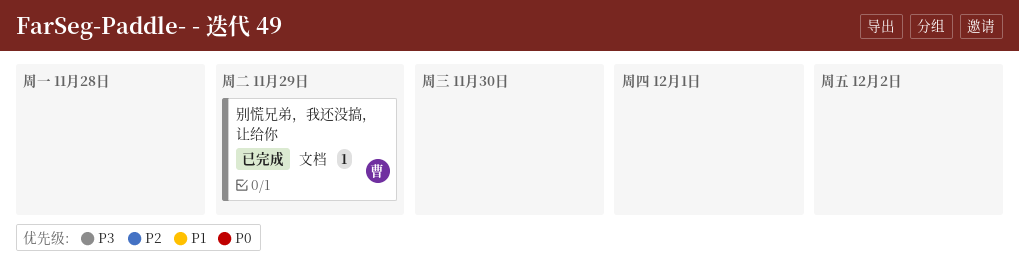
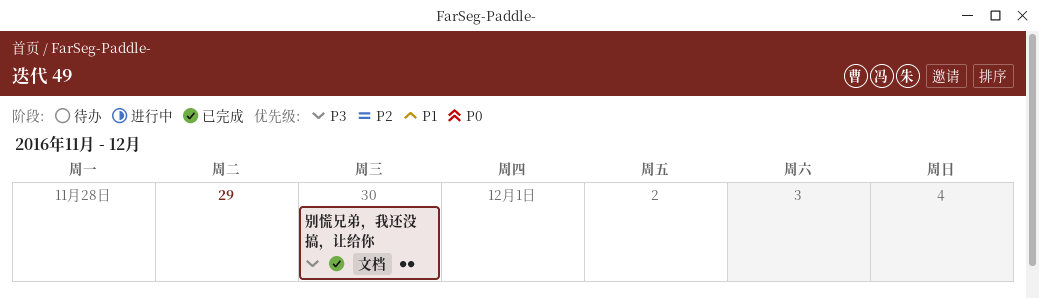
别慌兄弟，我还没搞，让给你, estimate: 1 -> 2
别慌兄弟，我还没搞，让给你, due: Nov 29 -> Nov 30

